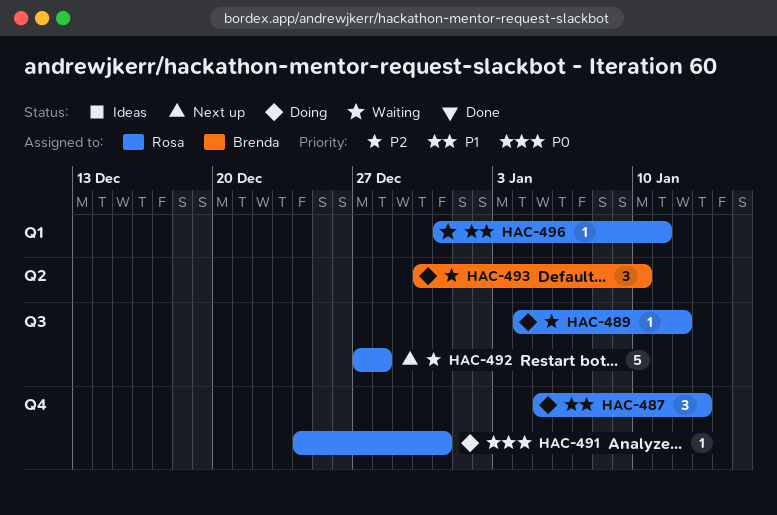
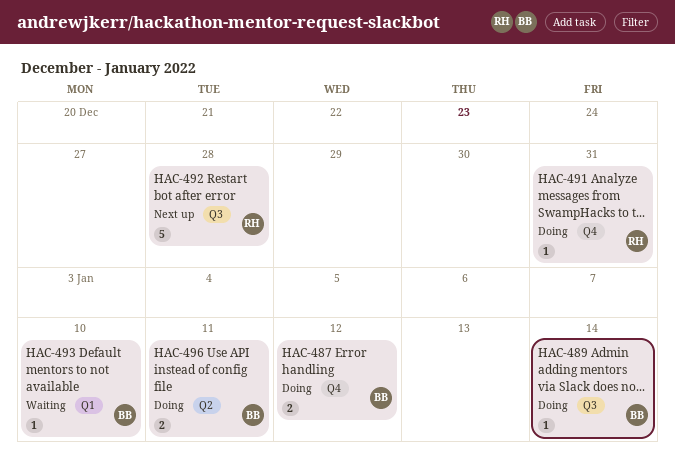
HAC-487, owner: Rosa -> Brenda
HAC-487, estimate: 3 -> 2
HAC-487, due: Jan 13 -> Jan 12
HAC-489, owner: Rosa -> Brenda
HAC-489, due: Jan 12 -> Jan 14
HAC-493, status: Doing -> Waiting
HAC-493, label: Q2 -> Q1
HAC-493, estimate: 3 -> 1
HAC-496, status: Waiting -> Doing
HAC-496, owner: Rosa -> Brenda
HAC-496, label: Q1 -> Q2
HAC-496, estimate: 1 -> 2

